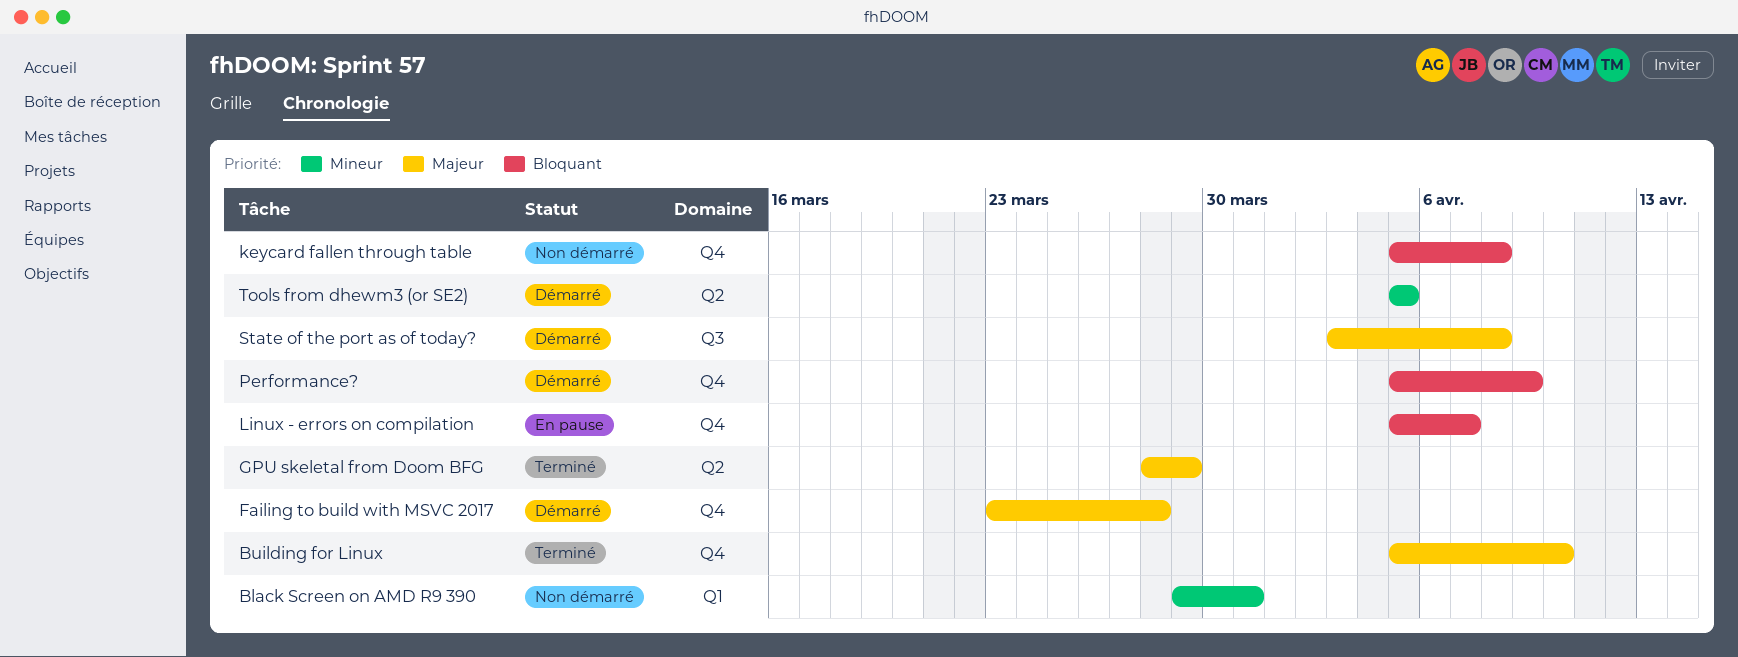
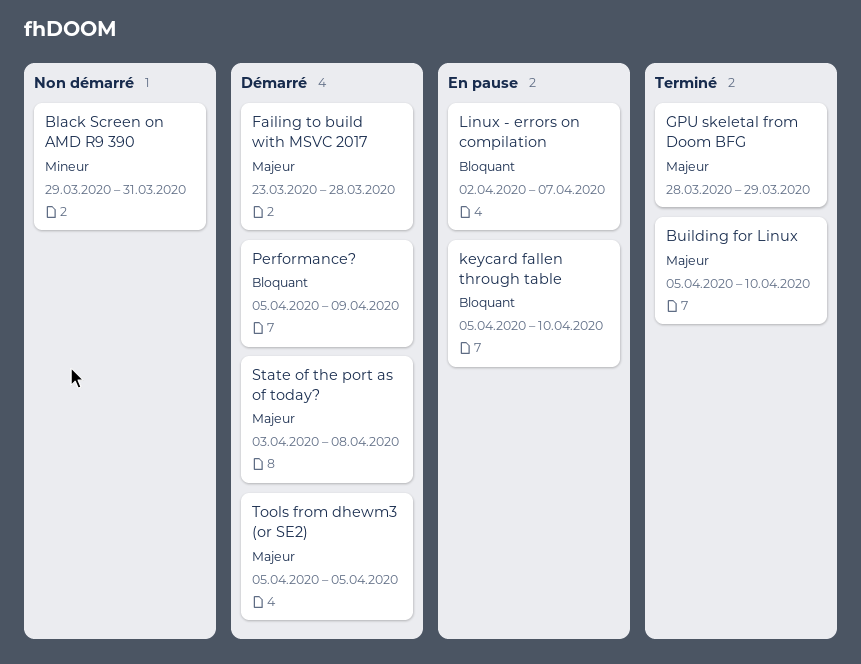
keycard fallen through table, status: Non démarré -> En pause
keycard fallen through table, due: Apr 8 -> Apr 10
Linux - errors on compilation, start: Apr 5 -> Apr 2
Tools from dhewm3 (or SE2), priority: Mineur -> Majeur

